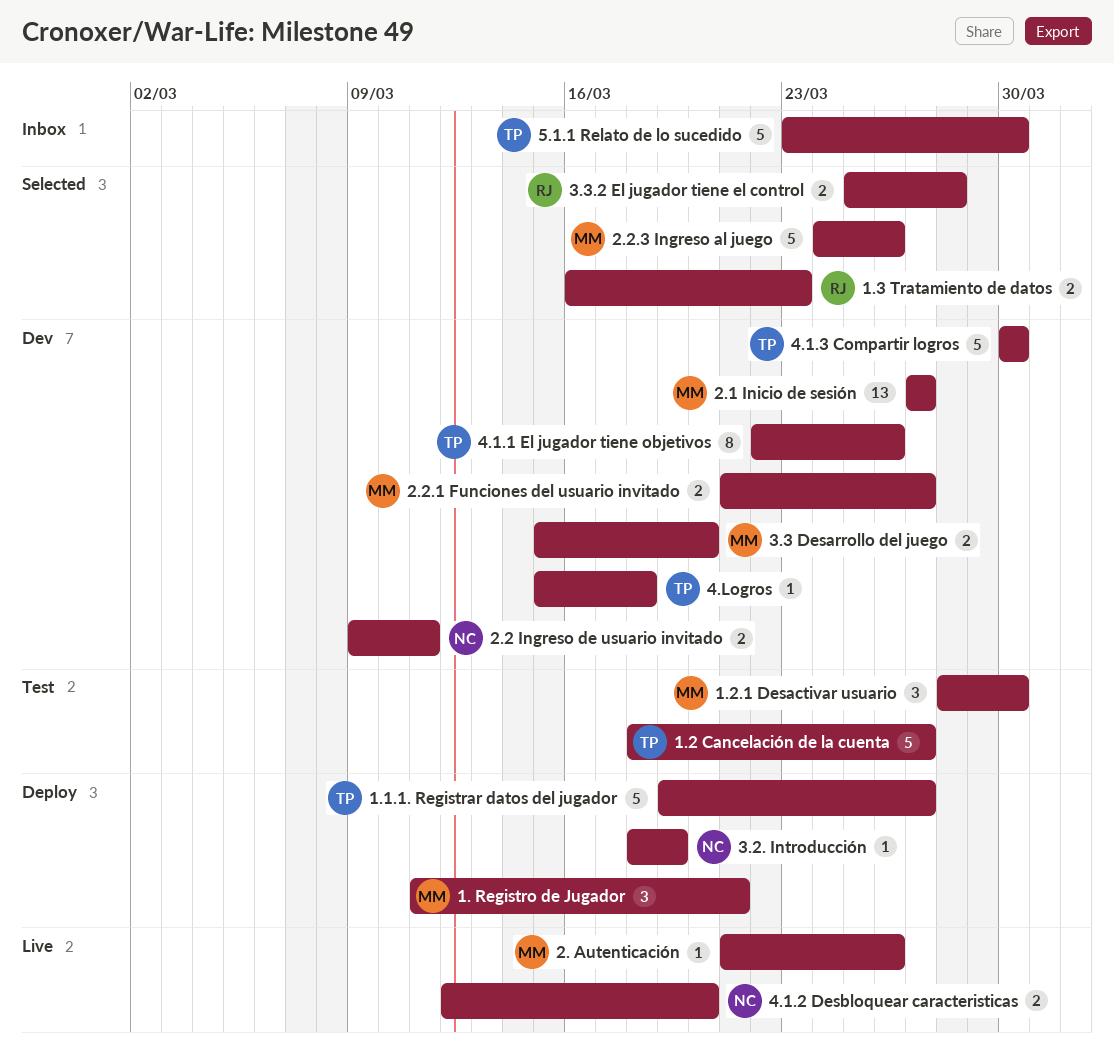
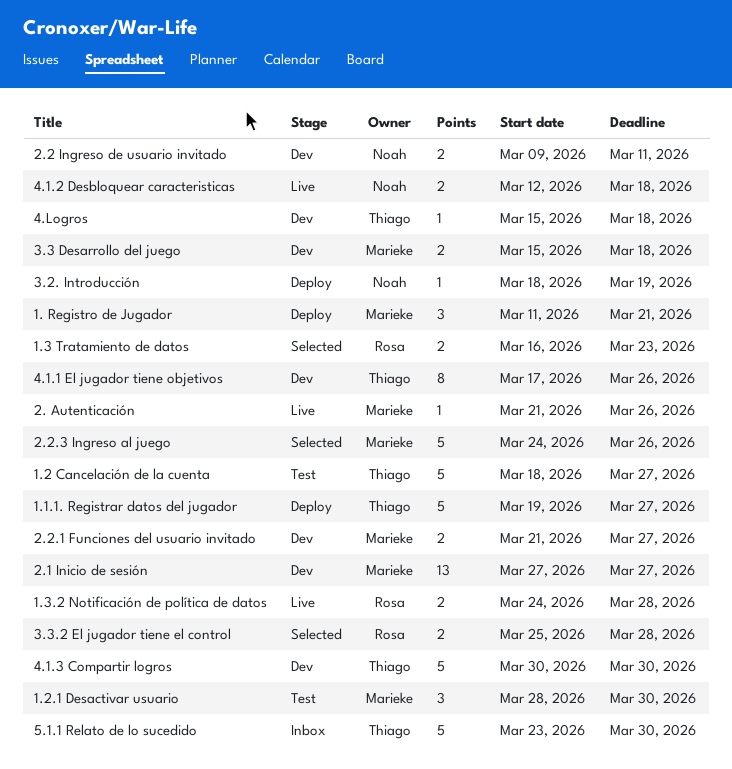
1.3.2 Notificación de política de datos: none -> present
3.3 Desarrollo del juego, due: Mar 20 -> Mar 18
4.1.1 El jugador tiene objetivos, start: Mar 22 -> Mar 17
4.1.2 Desbloquear caracteristicas, due: Mar 20 -> Mar 18

